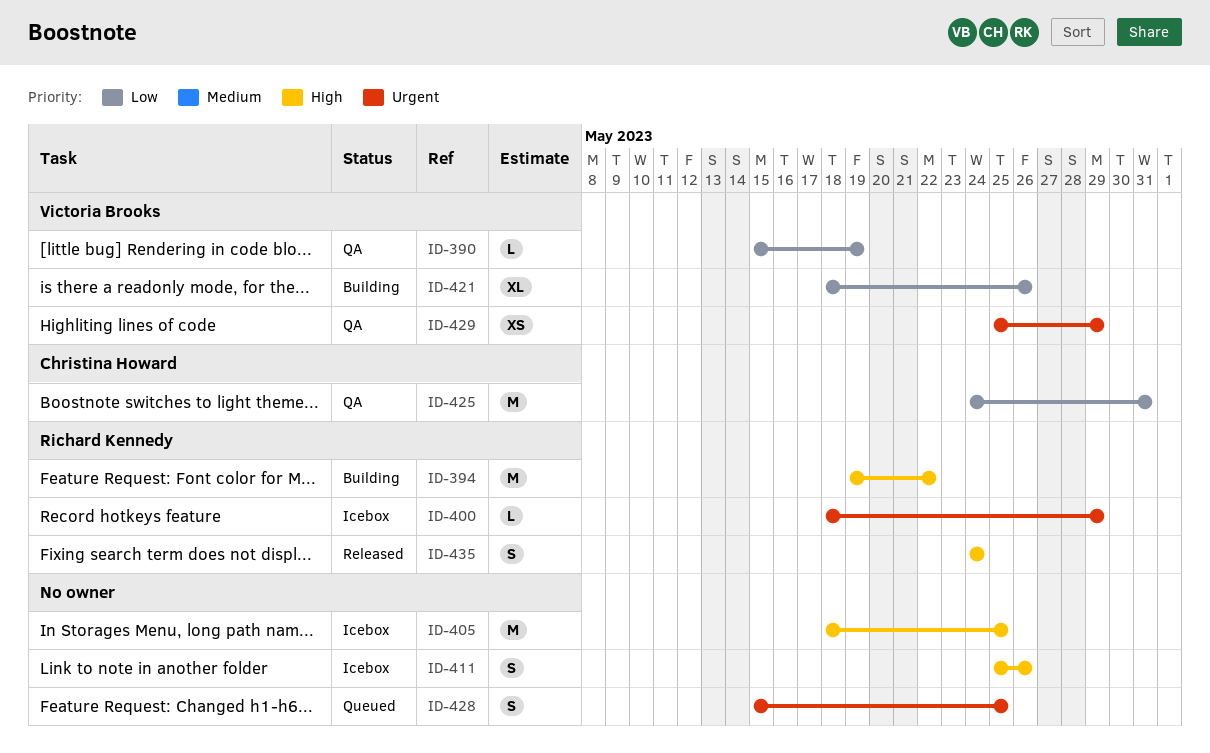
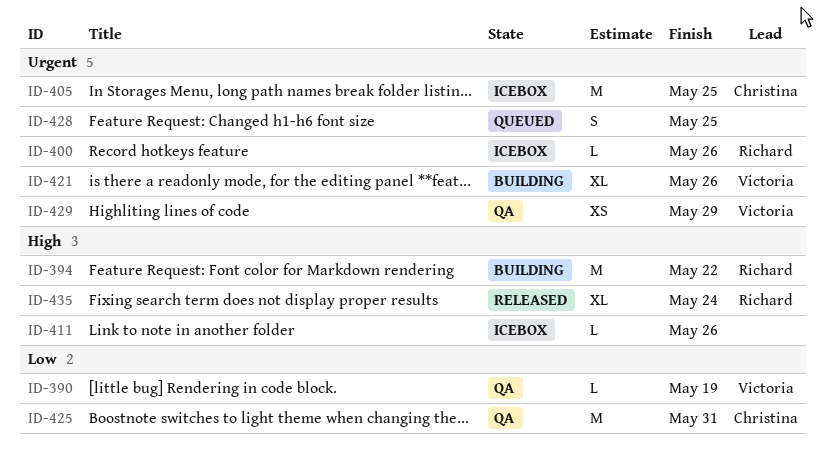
ID-400, due: May 29 -> May 26
ID-405, owner: none -> Christina Howard
ID-405, priority: High -> Urgent
ID-411, estimate: S -> L
ID-421, priority: Low -> Urgent
ID-435, estimate: S -> XL

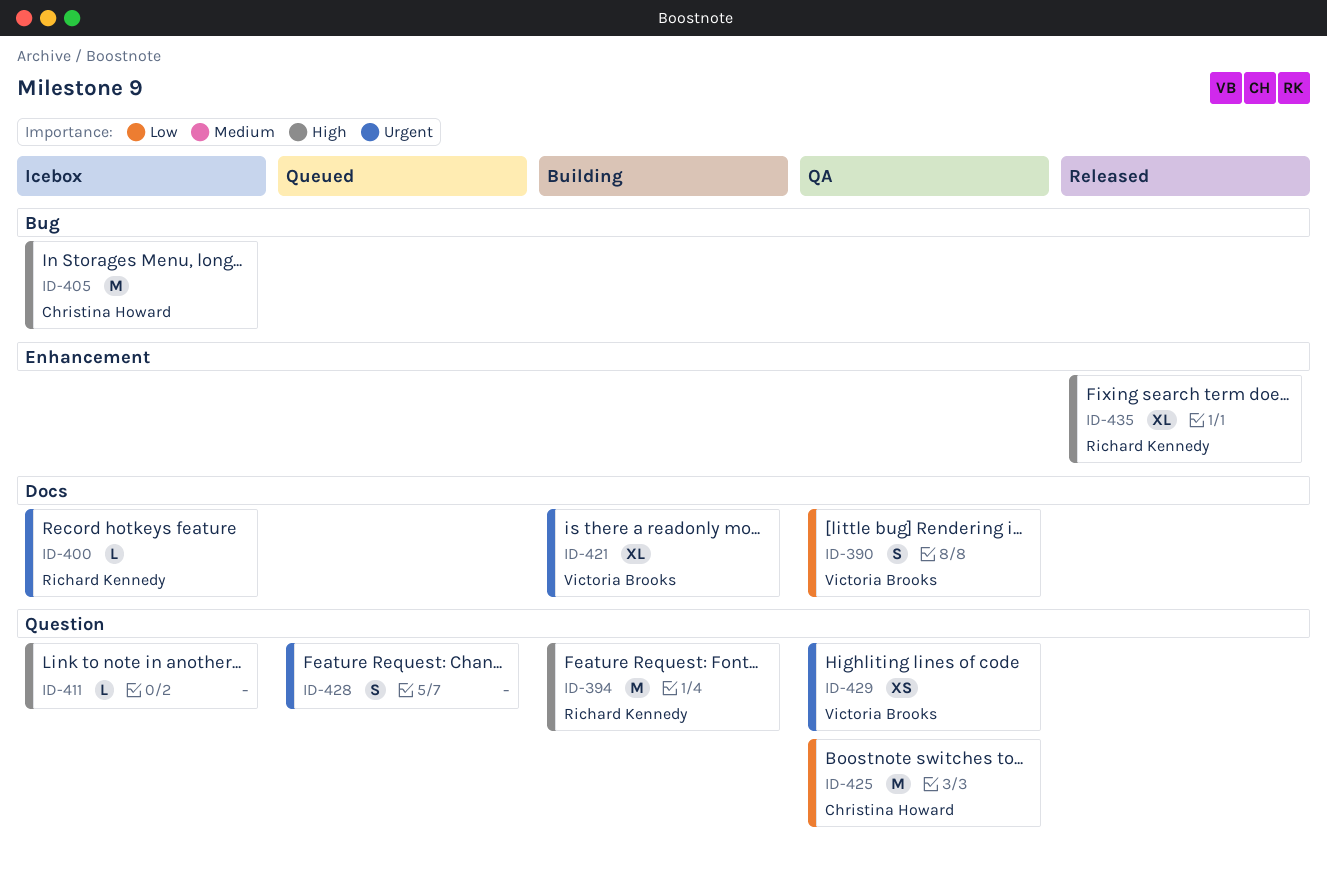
ID-390, estimate: L -> S
ID-405, priority: Urgent -> High

